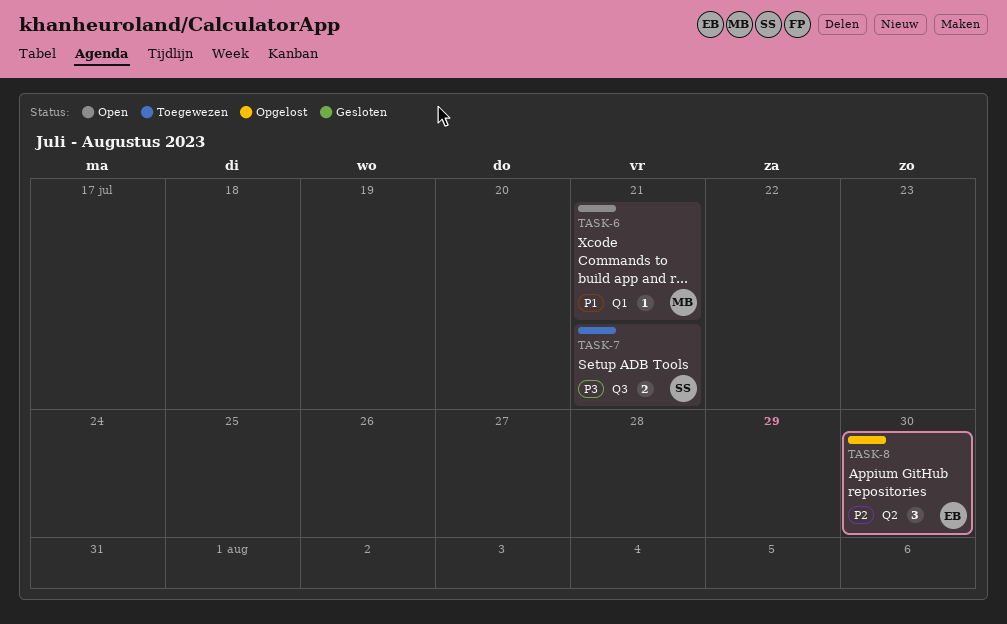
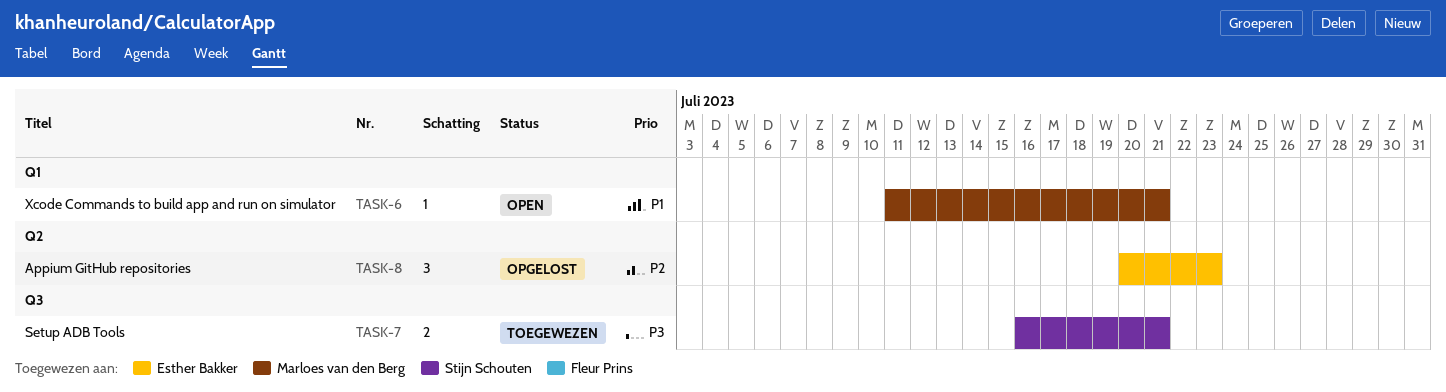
TASK-8, due: Jul 30 -> Jul 23

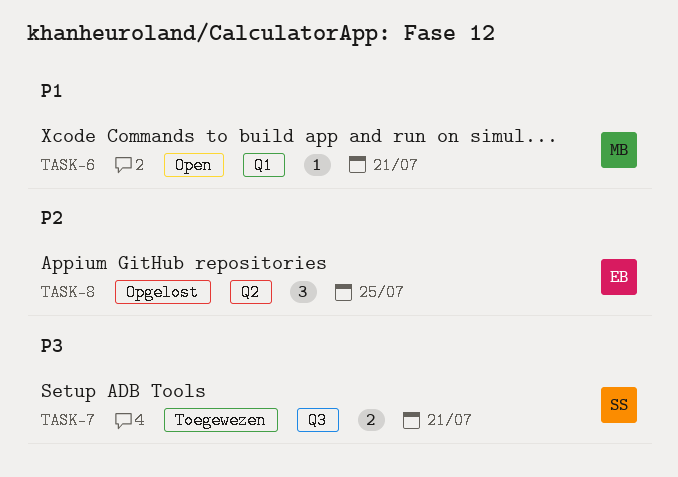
TASK-8, due: Jul 23 -> Jul 25

